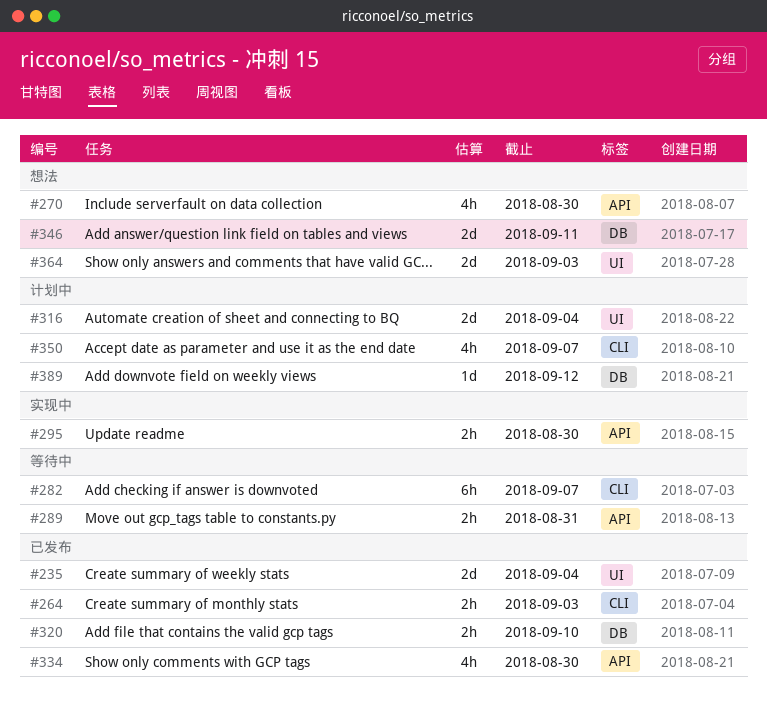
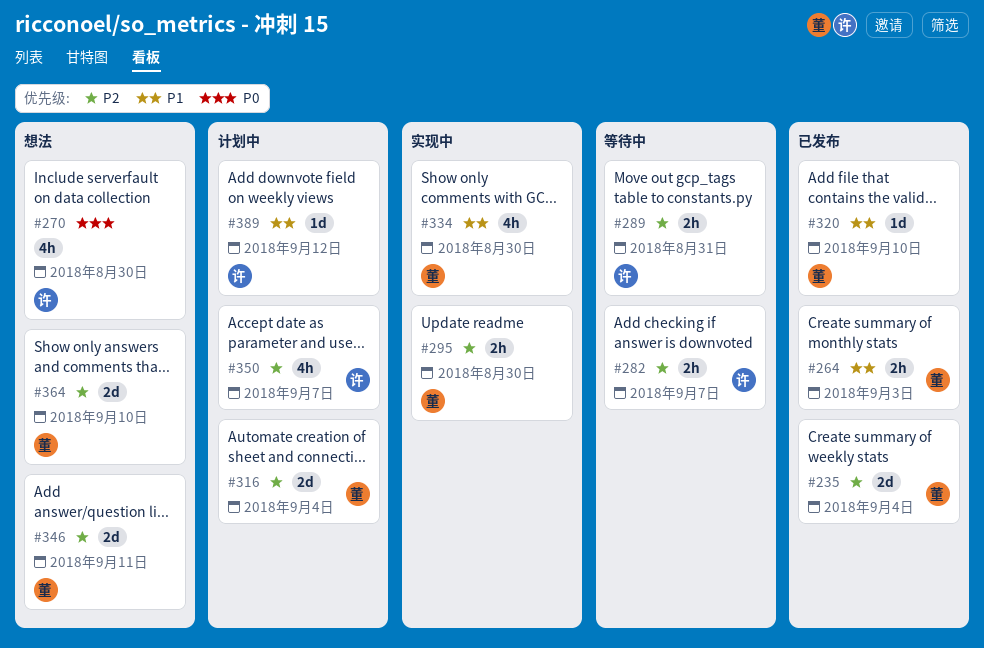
#282, estimate: 6h -> 2h
#320, estimate: 2h -> 1d
#334, status: 已发布 -> 实现中
#364, due: Sep 3 -> Sep 10

